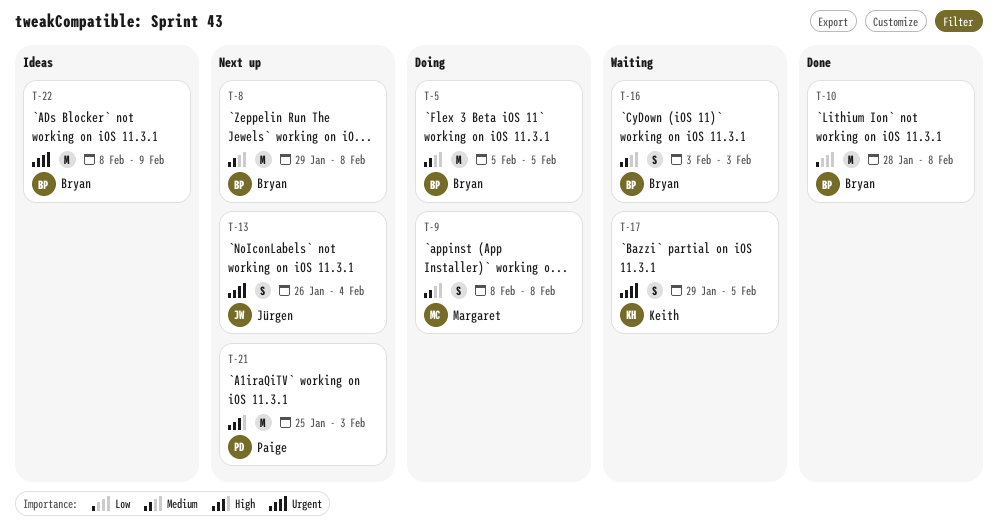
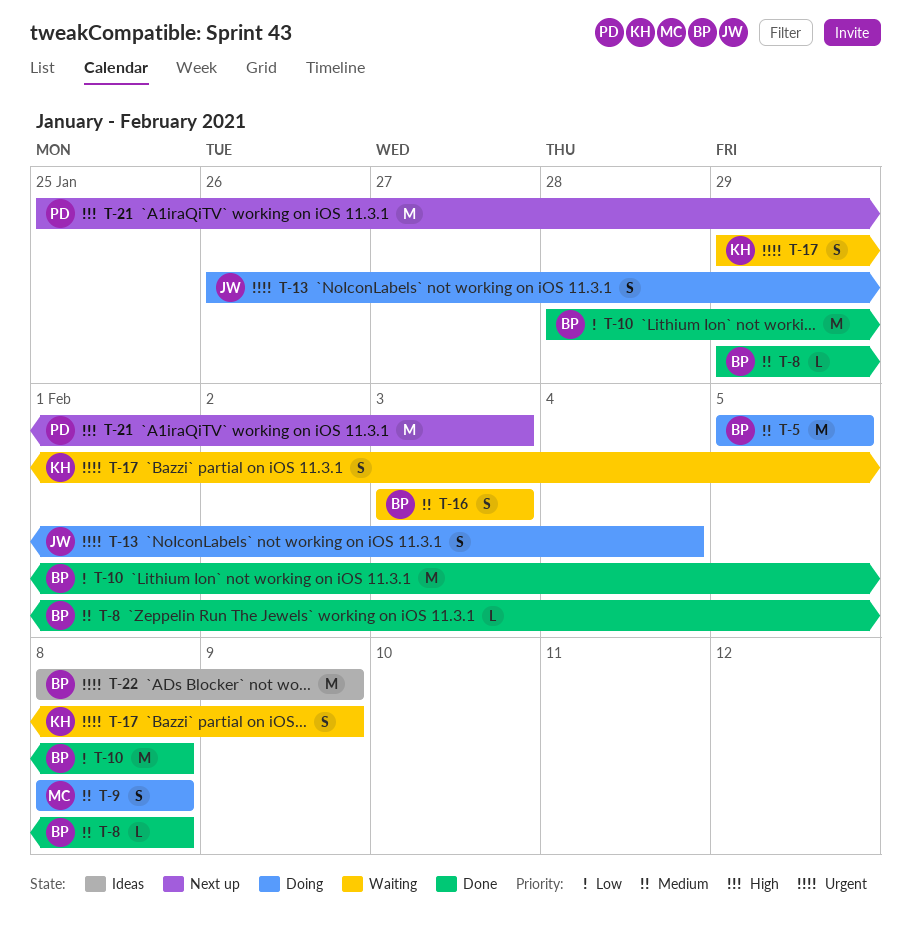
T-8, status: Next up -> Done
T-8, estimate: M -> L
T-13, status: Next up -> Doing
T-17, due: Feb 5 -> Feb 9

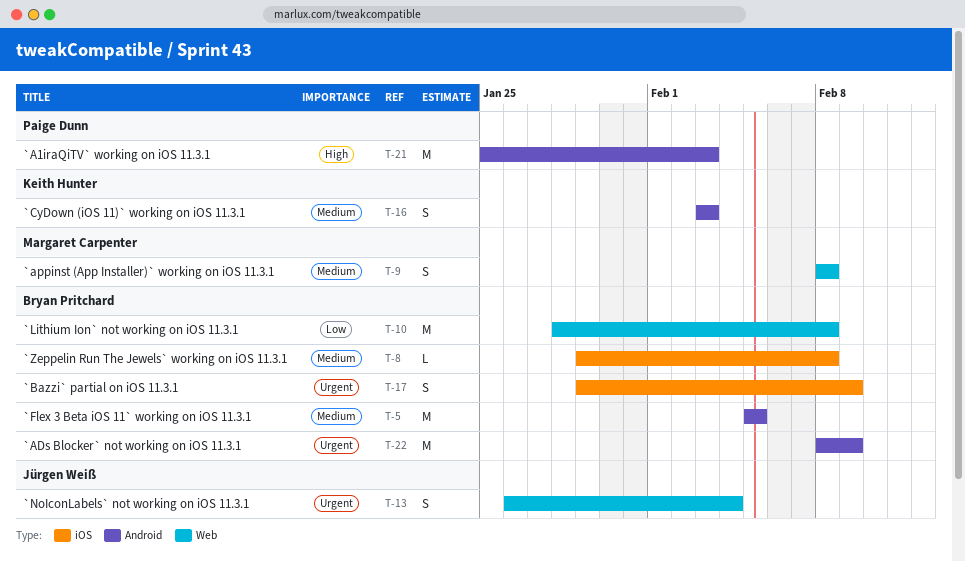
T-16, owner: Bryan Pritchard -> Keith Hunter
T-17, owner: Keith Hunter -> Bryan Pritchard

